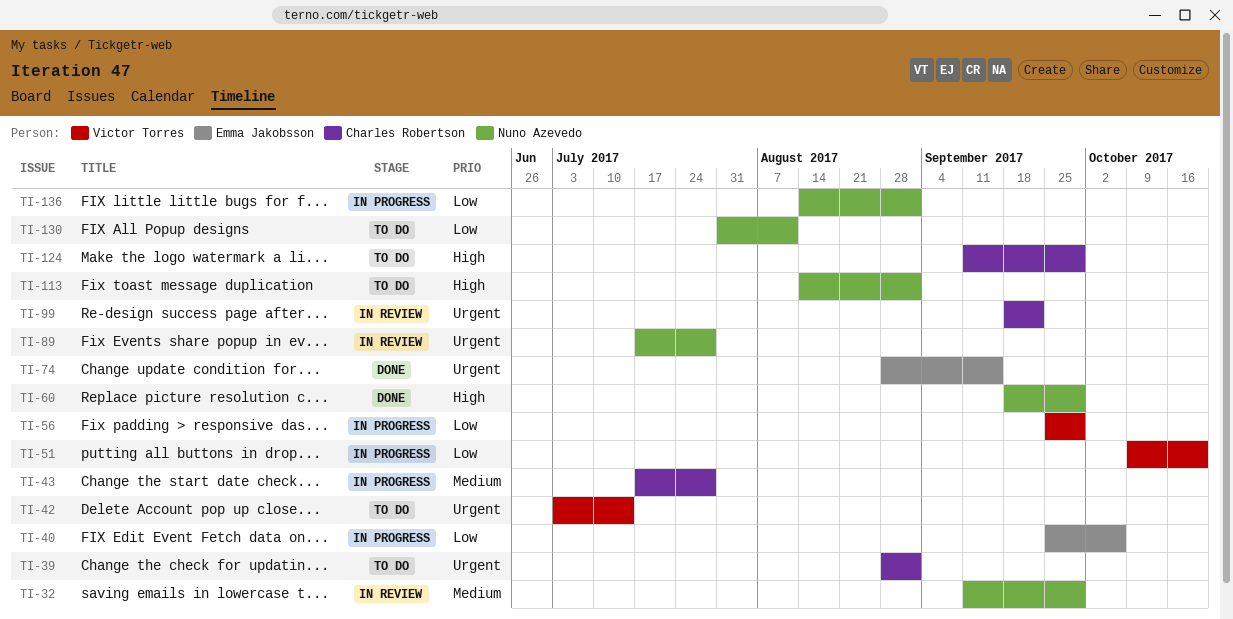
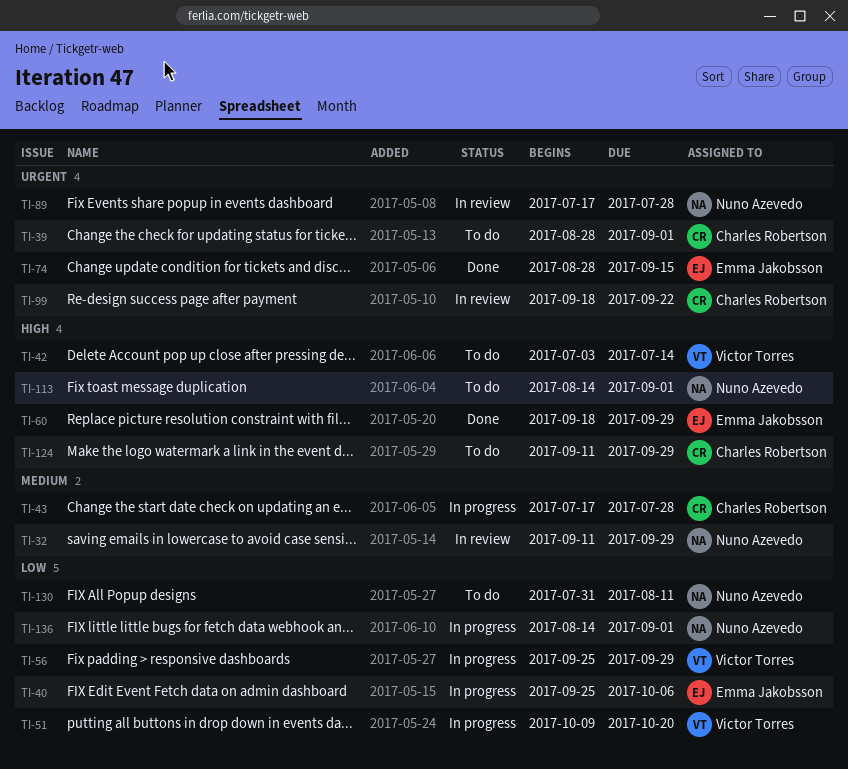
TI-42, priority: Urgent -> High
TI-60, owner: Nuno Azevedo -> Emma Jakobsson

